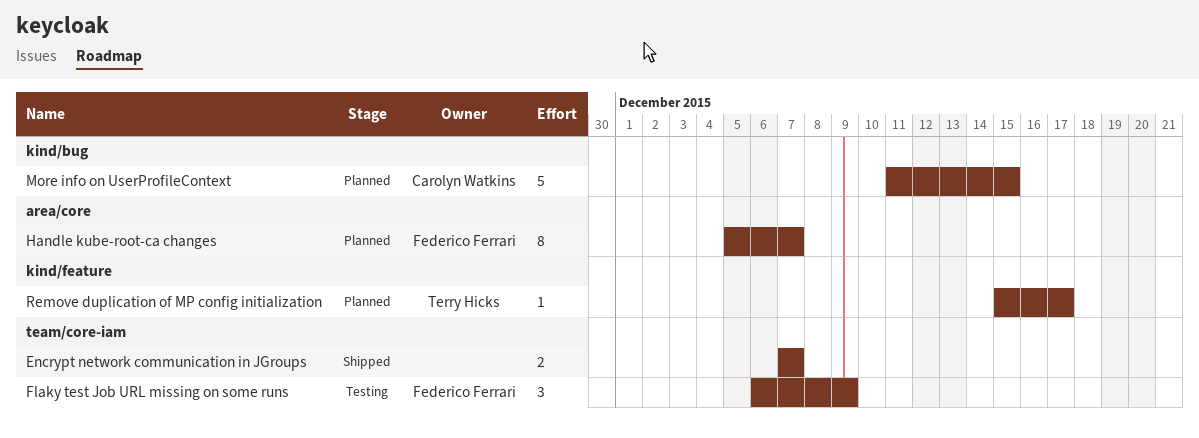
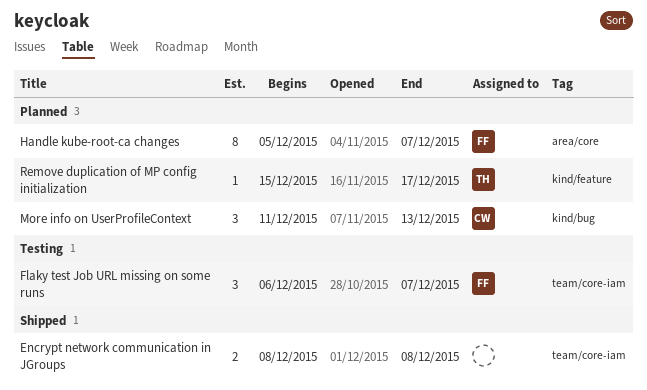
Encrypt network communication in JGroups, start: Dec 7 -> Dec 8
Encrypt network communication in JGroups, due: Dec 7 -> Dec 8
Flaky test Job URL missing on some runs, due: Dec 9 -> Dec 7
More info on UserProfileContext, estimate: 5 -> 3
More info on UserProfileContext, due: Dec 15 -> Dec 13

